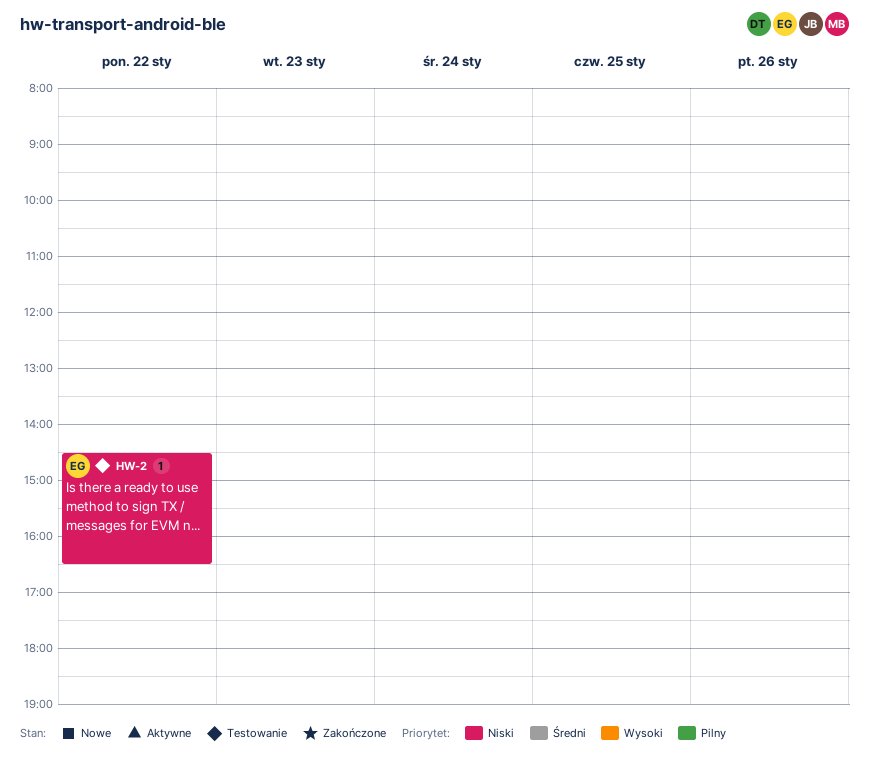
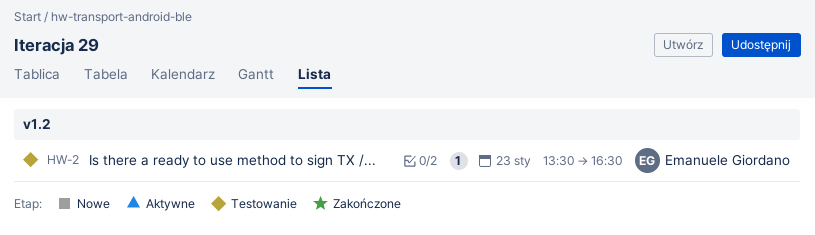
HW-2, day: Jan 22 -> Jan 23
HW-2, begins: 14:30 -> 13:30

